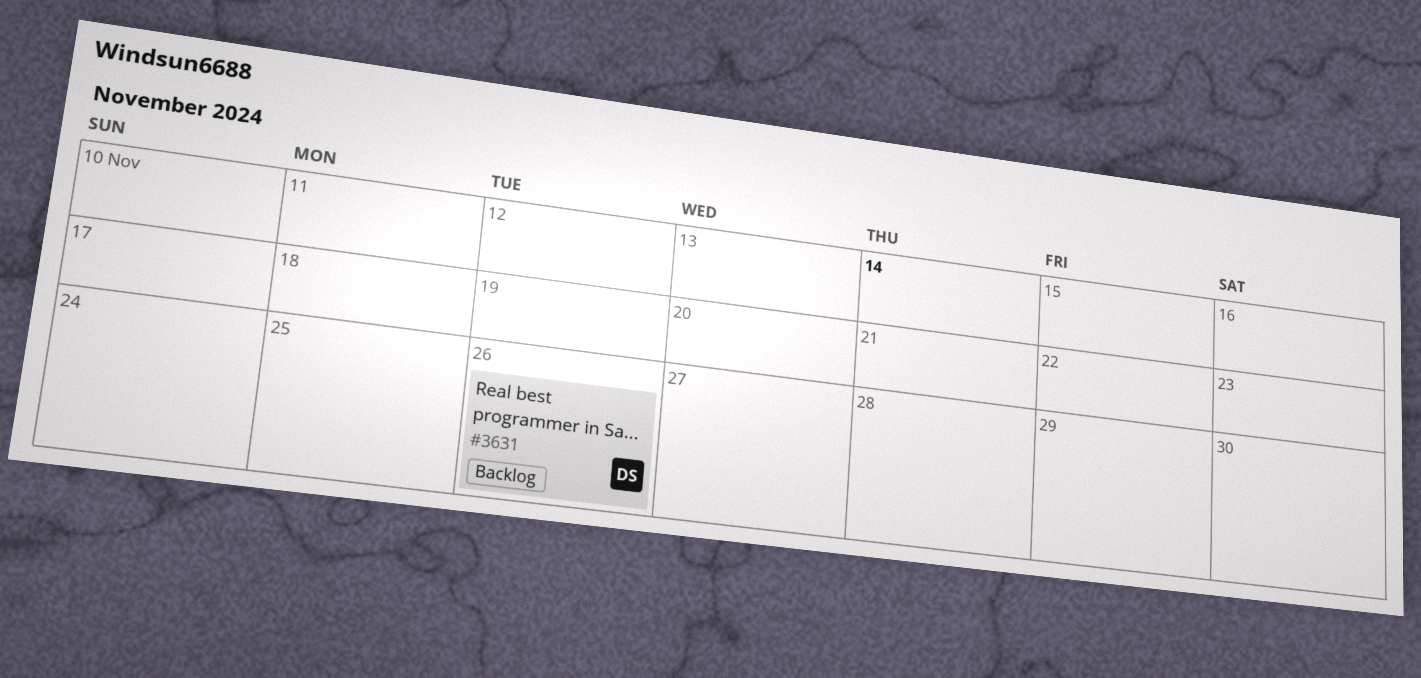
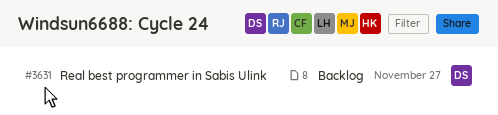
#3631, due: Nov 26 -> Nov 27

